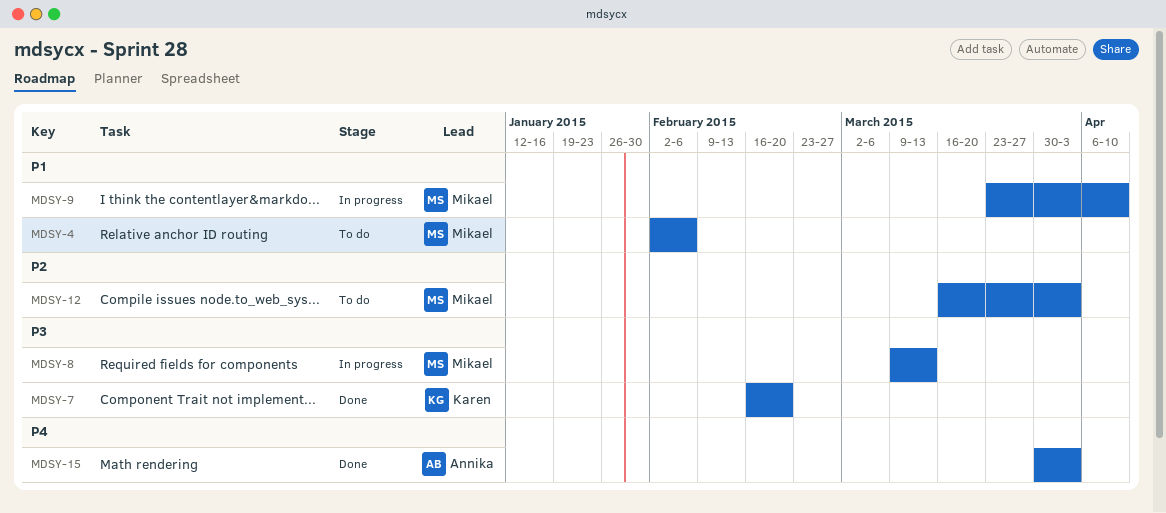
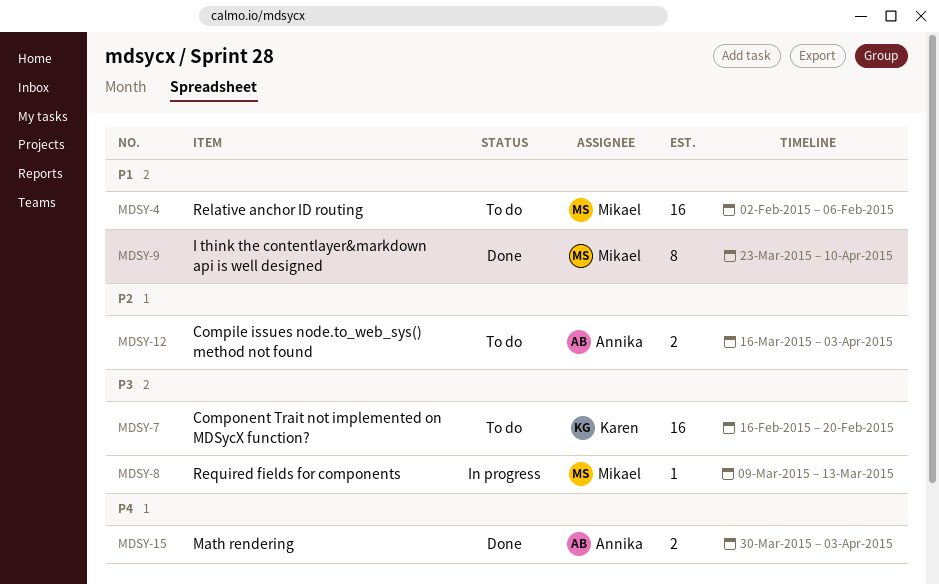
MDSY-7, status: Done -> To do
MDSY-9, status: In progress -> Done
MDSY-12, owner: Mikael -> Annika

